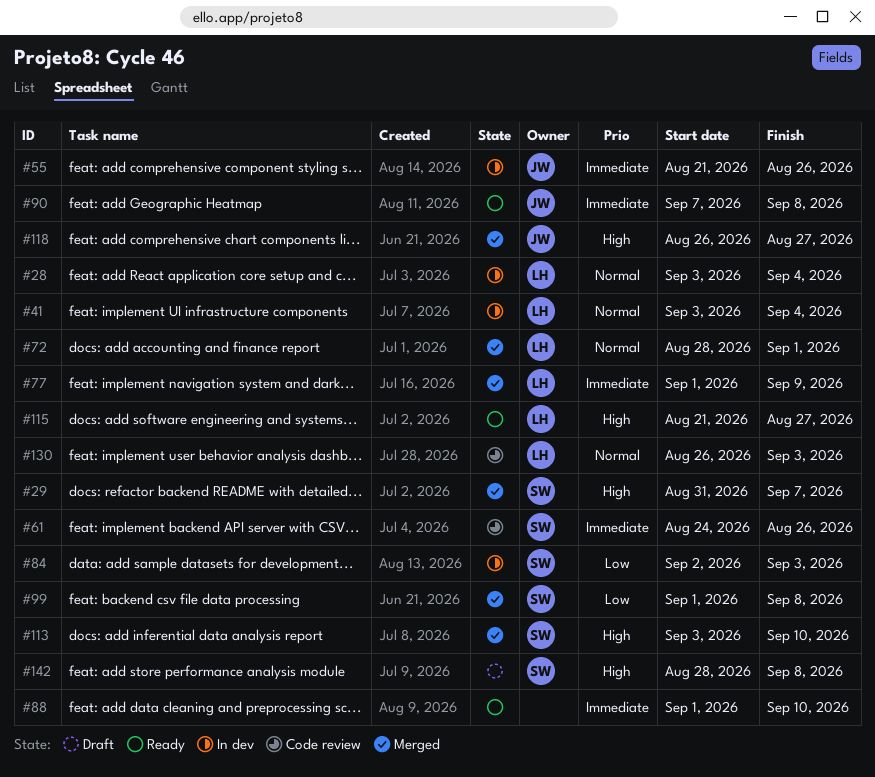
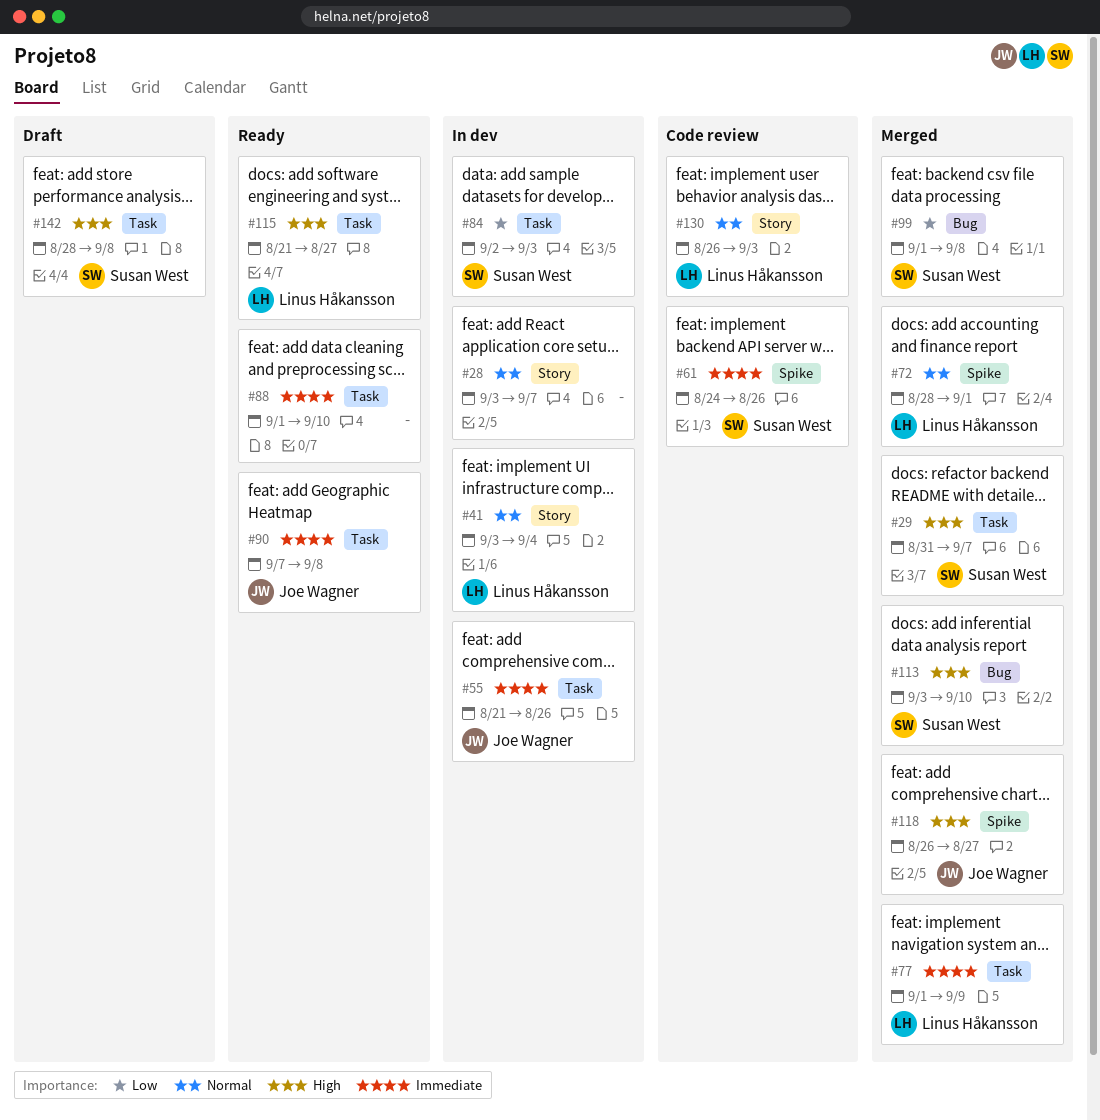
#28, owner: Linus Håkansson -> none
#28, due: Sep 4 -> Sep 7

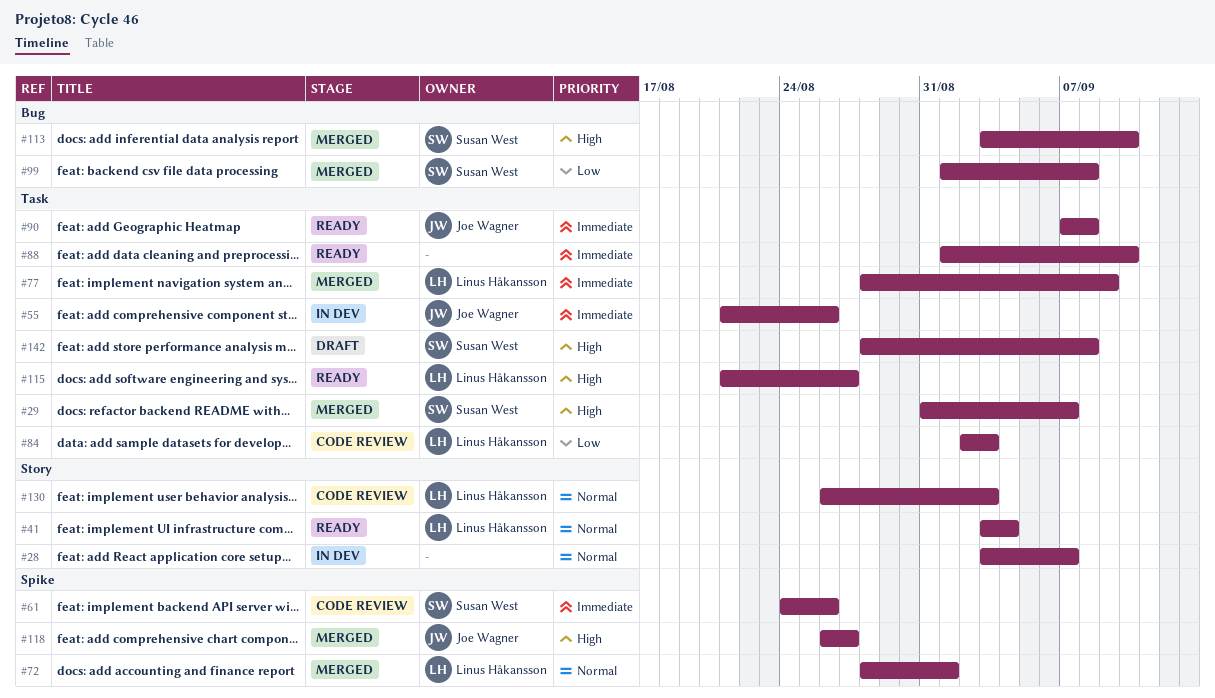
#41, status: In dev -> Ready
#77, start: Sep 1 -> Aug 28
#84, status: In dev -> Code review
#84, owner: Susan West -> Linus Håkansson

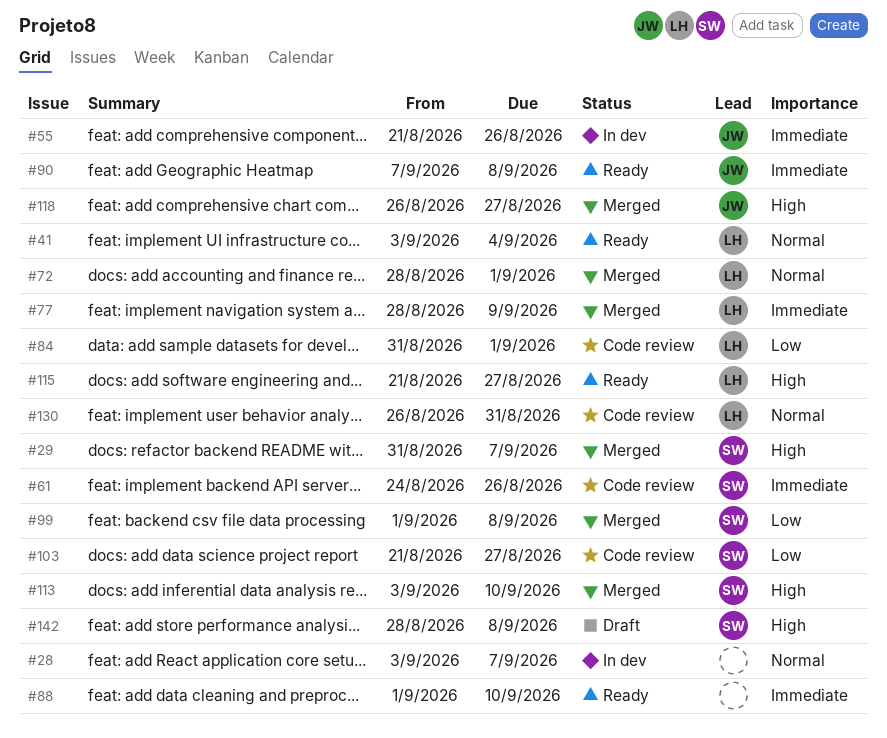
#84, start: Sep 2 -> Aug 31
#84, due: Sep 3 -> Sep 1
#103: none -> present
#130, due: Sep 3 -> Aug 31

